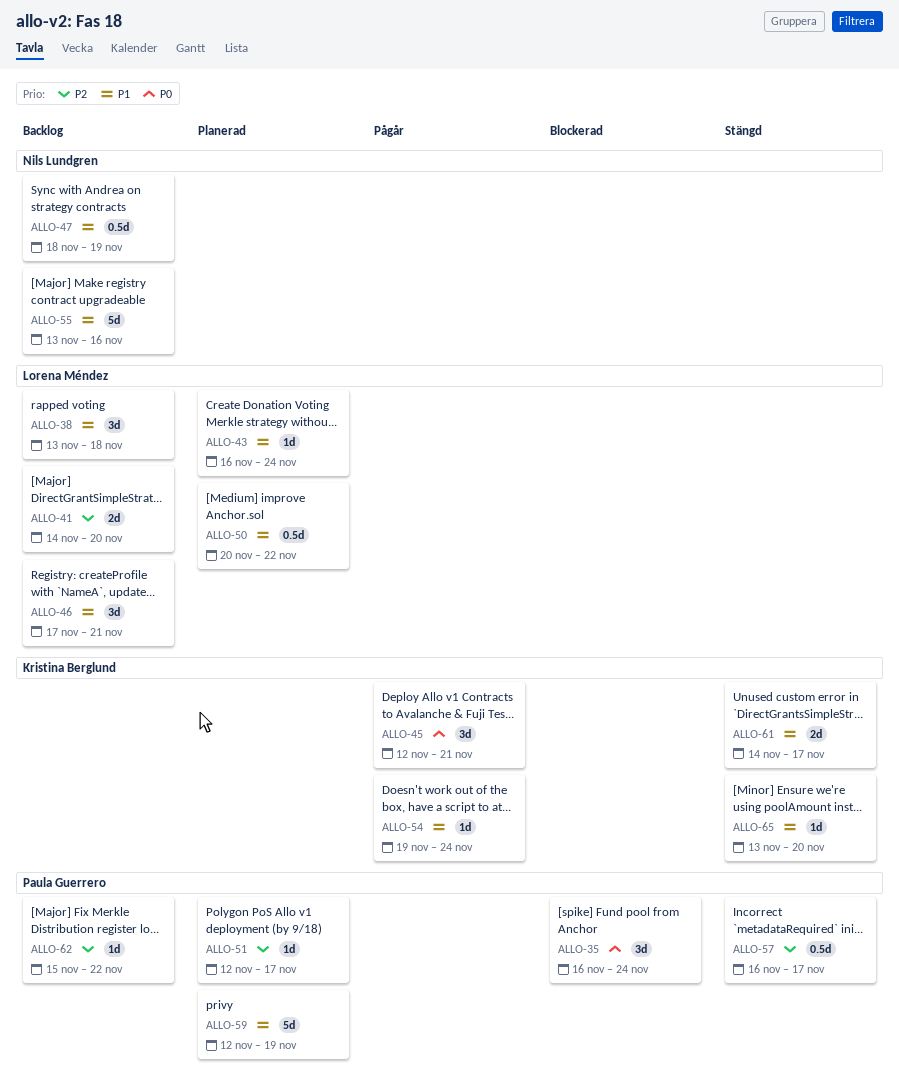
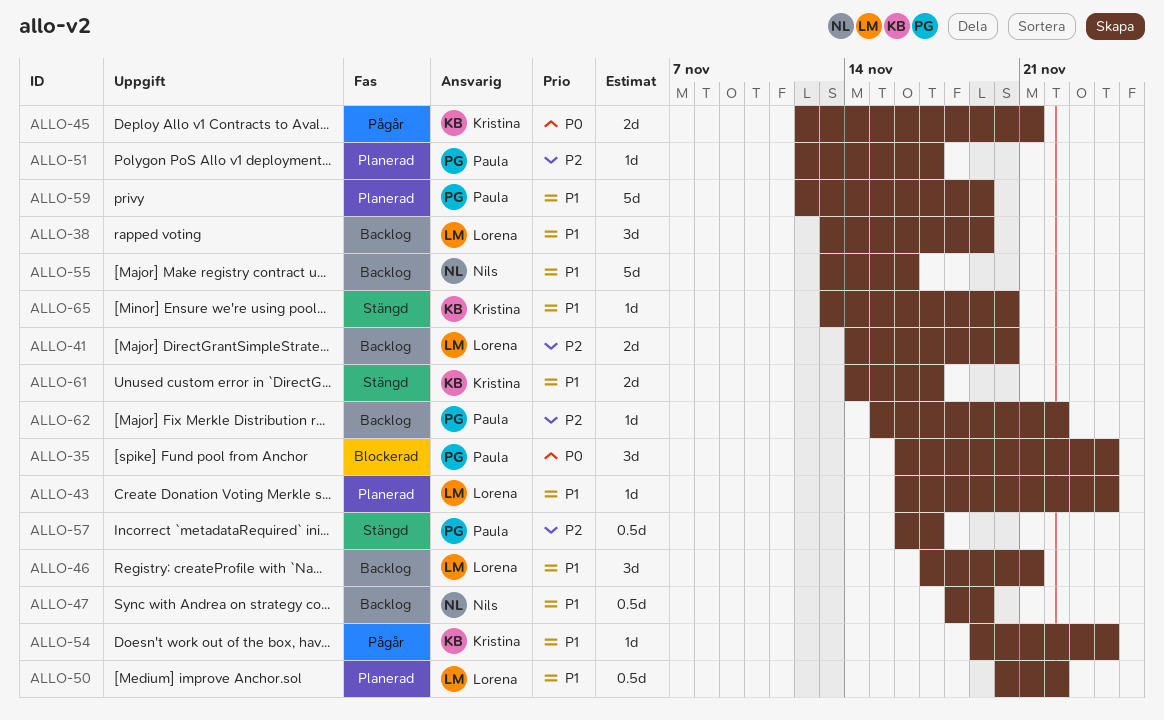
ALLO-38, due: Nov 18 -> Nov 19
ALLO-45, estimate: 3d -> 2d

